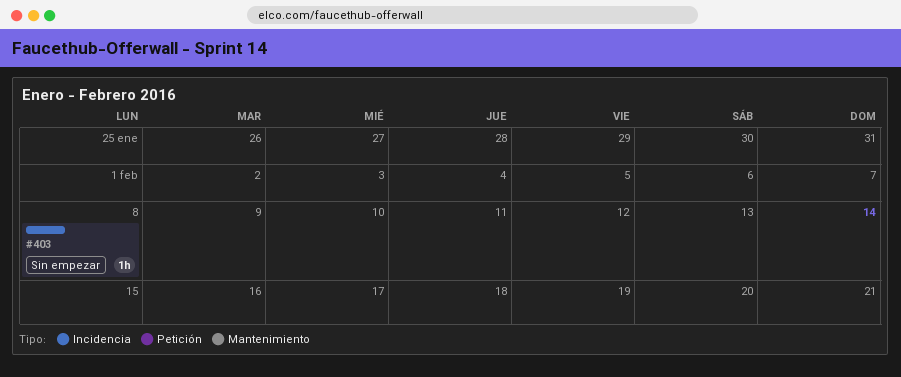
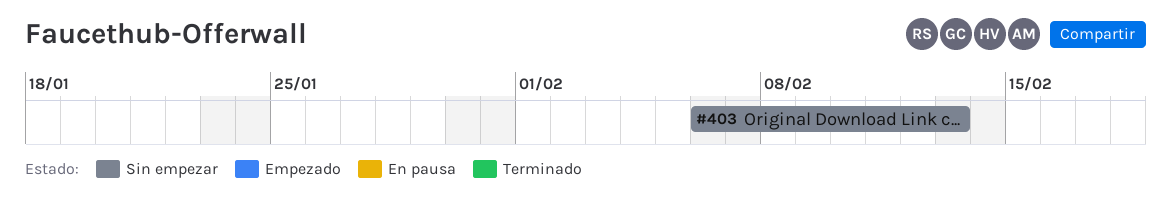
#403, due: Feb 8 -> Feb 13

